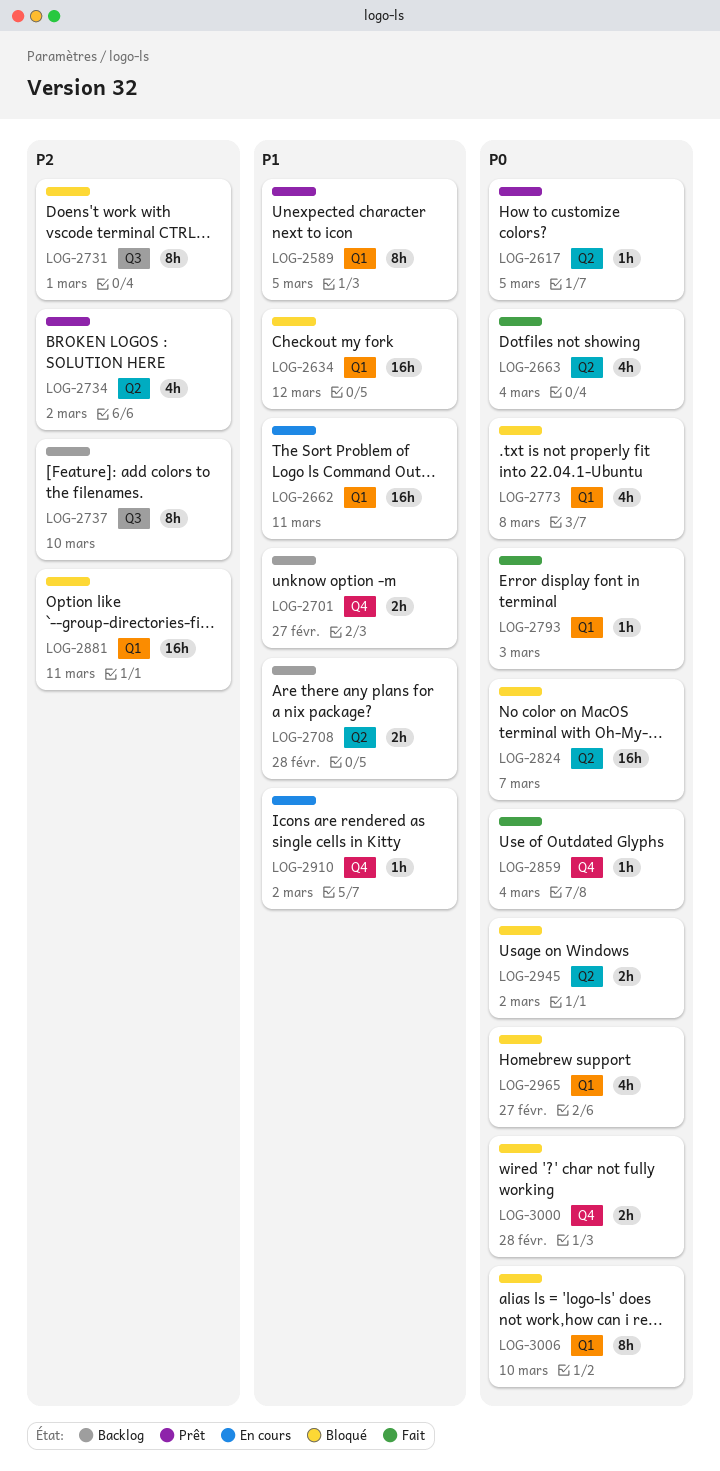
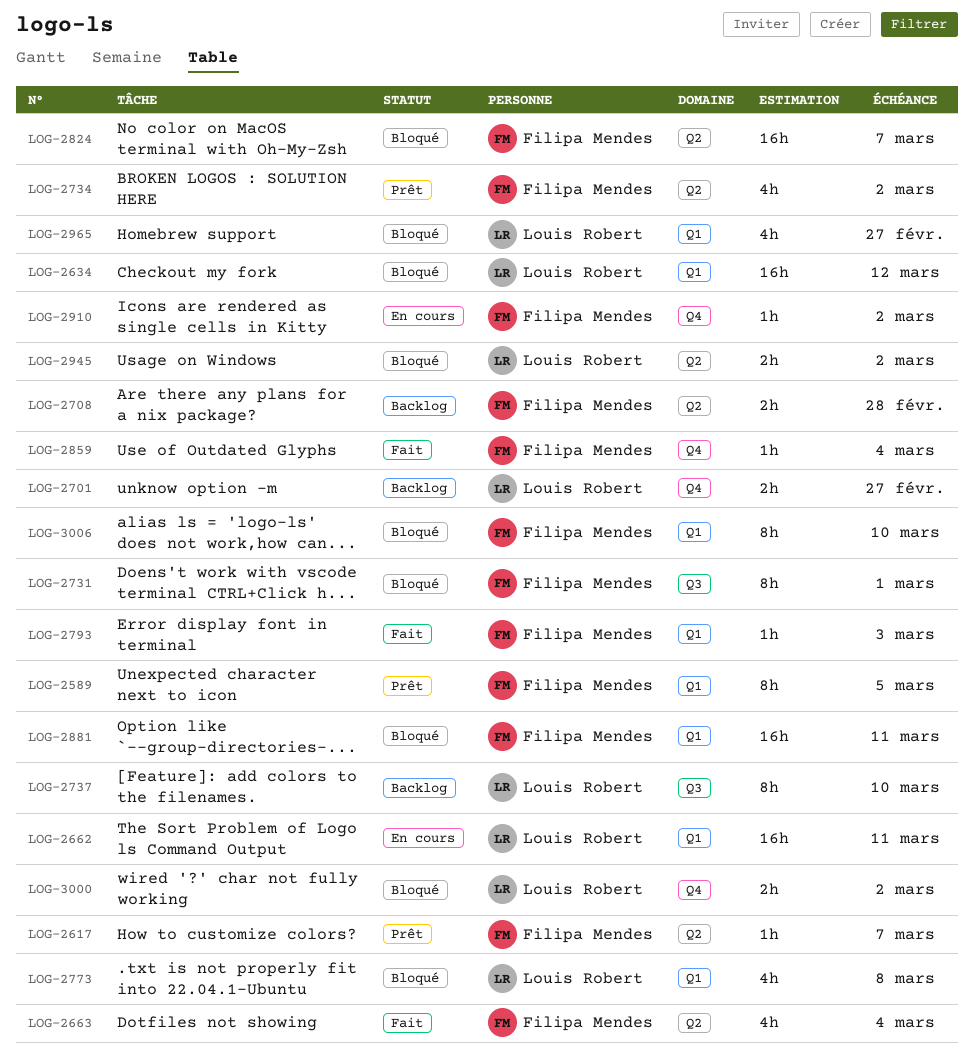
LOG-2617, due: Mar 5 -> Mar 7
LOG-3000, due: Feb 28 -> Mar 2

